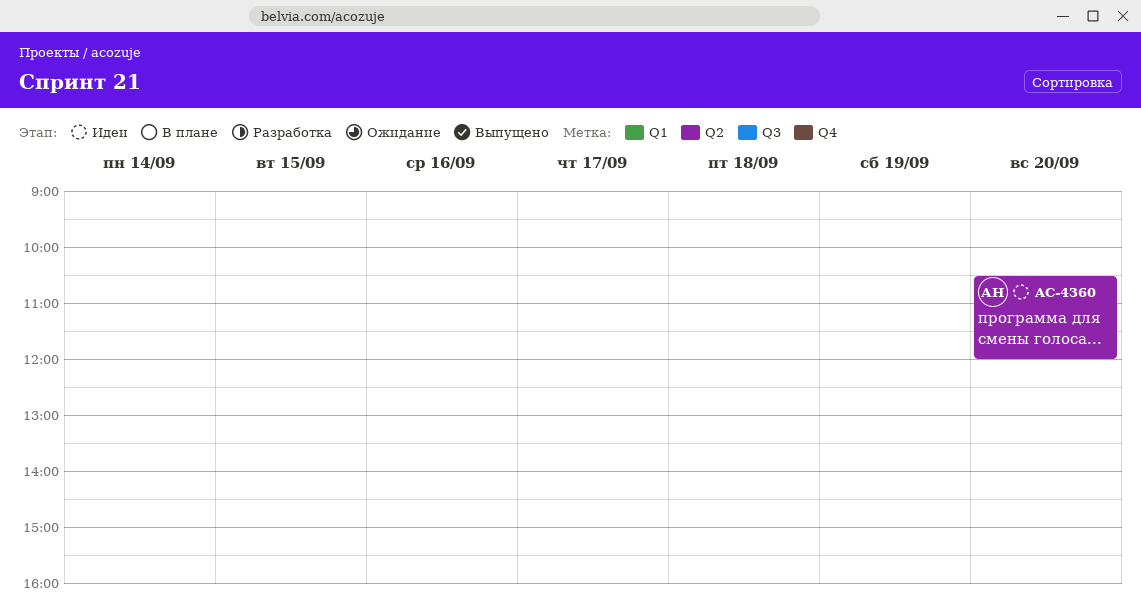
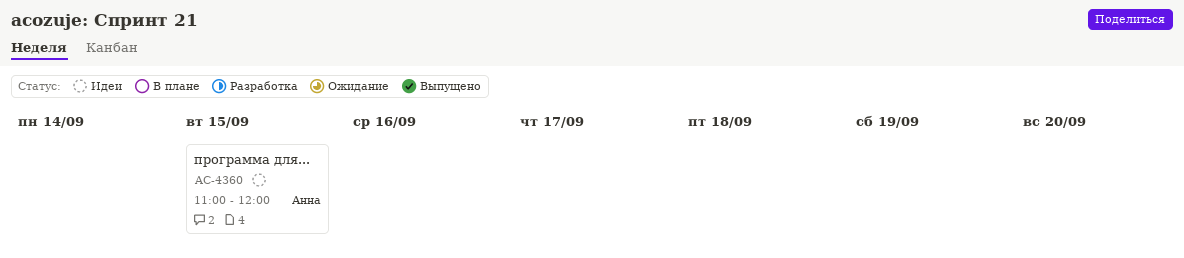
AC-4360, day: Sep 20 -> Sep 15
AC-4360, begins: 10:30 -> 11:00

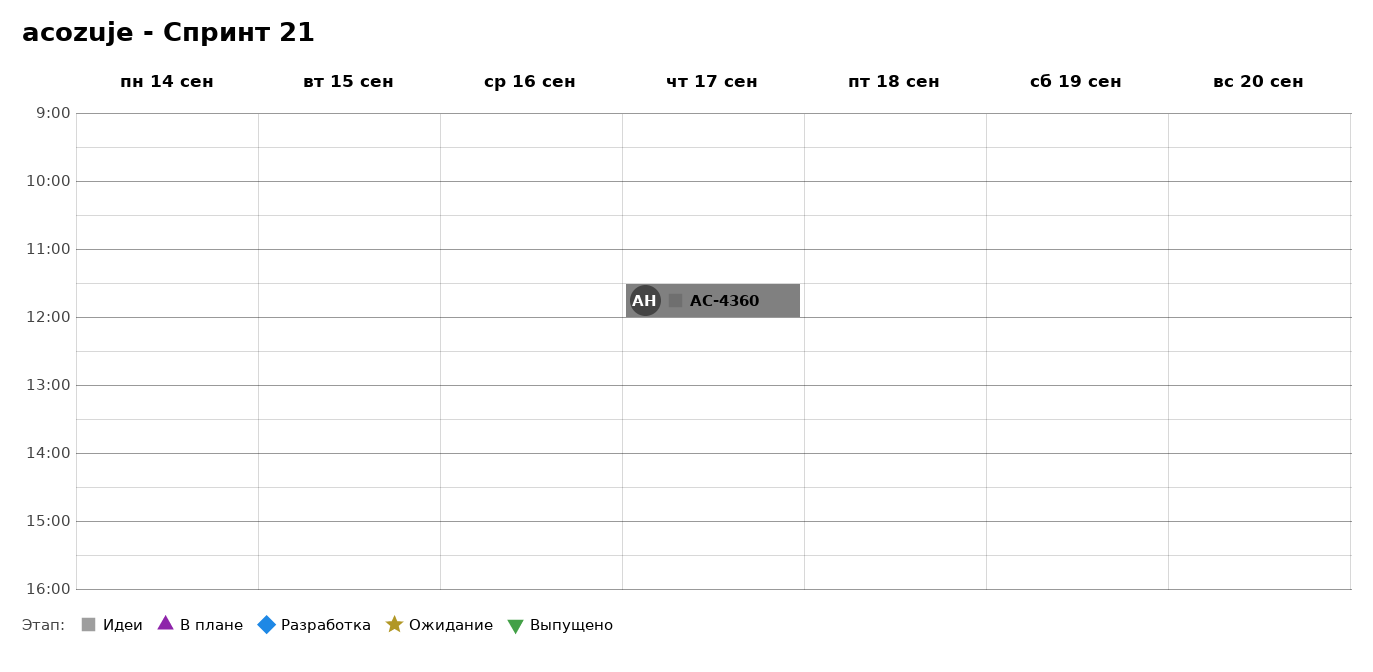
AC-4360, day: Sep 15 -> Sep 17
AC-4360, begins: 11:00 -> 11:30

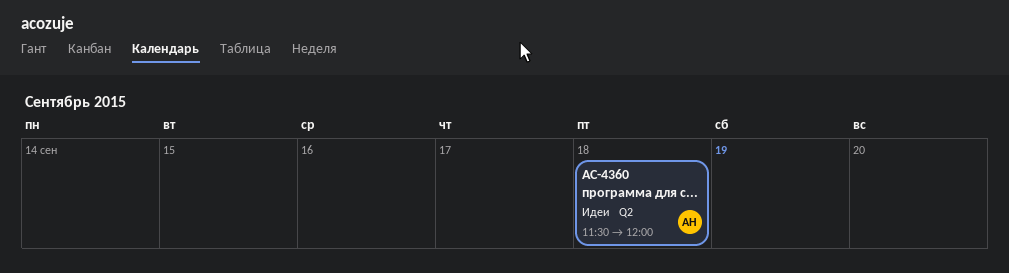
AC-4360, day: Sep 17 -> Sep 18

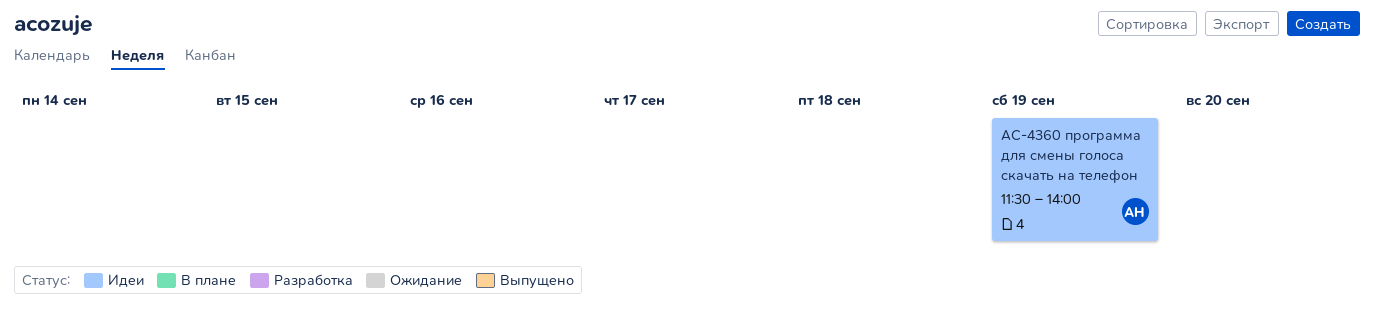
AC-4360, day: Sep 18 -> Sep 19
AC-4360, ends: 12:00 -> 14:00

